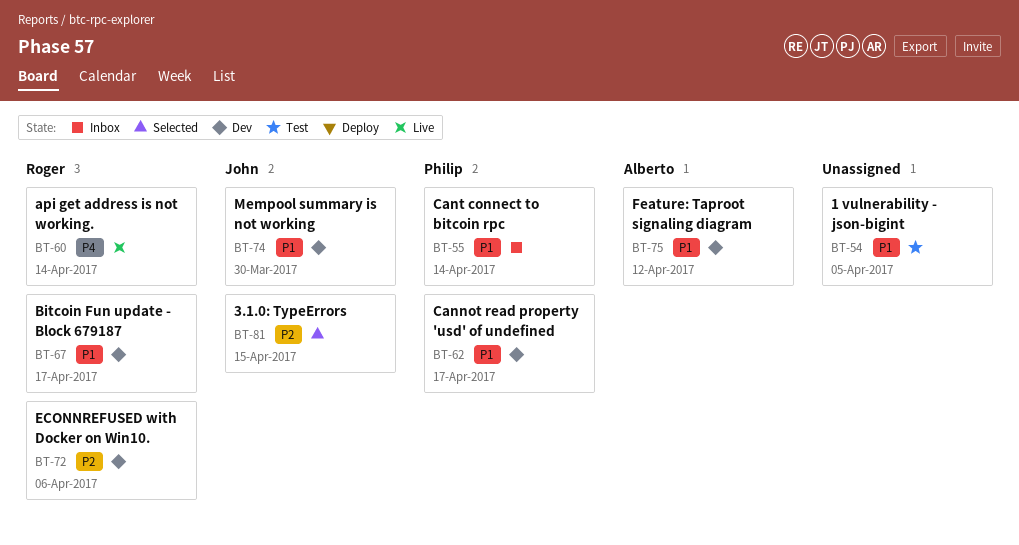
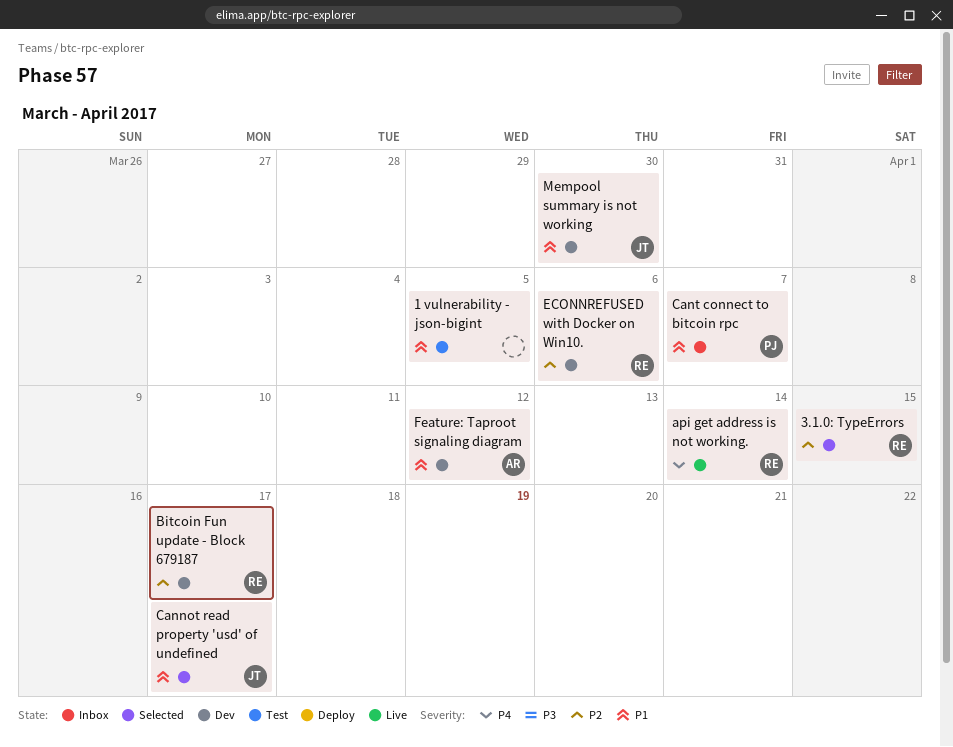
3.1.0: TypeErrors, owner: John -> Roger
Bitcoin Fun update - Block 679187, priority: P1 -> P2
Cannot read property 'usd' of undefined, status: Dev -> Selected
Cannot read property 'usd' of undefined, owner: Philip -> John
Cant connect to bitcoin rpc, due: Apr 14 -> Apr 7

